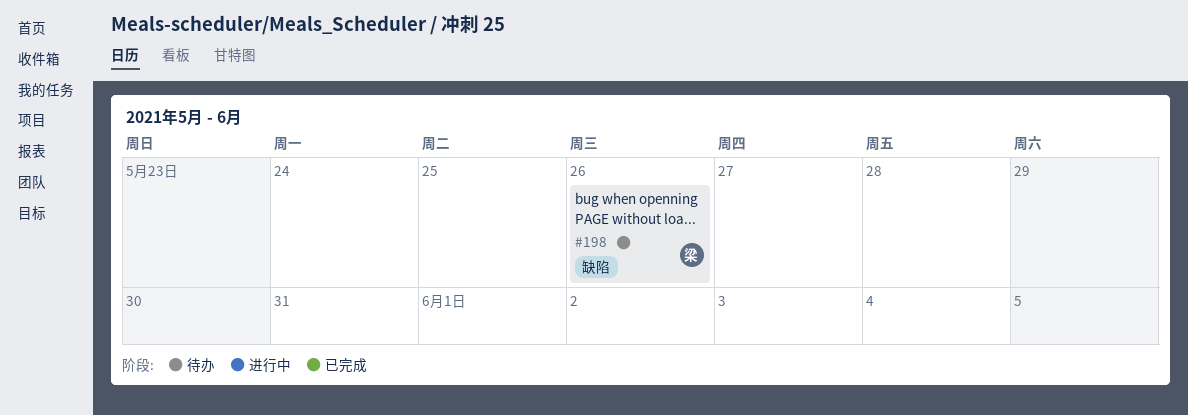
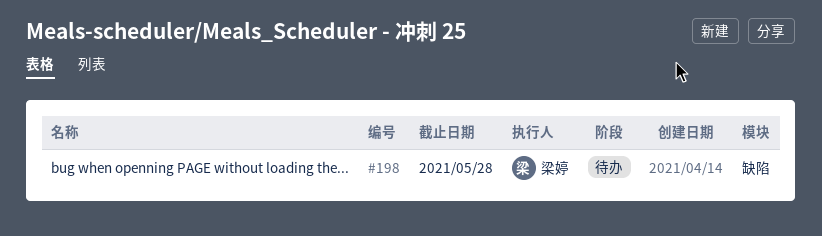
#198, due: May 26 -> May 28

